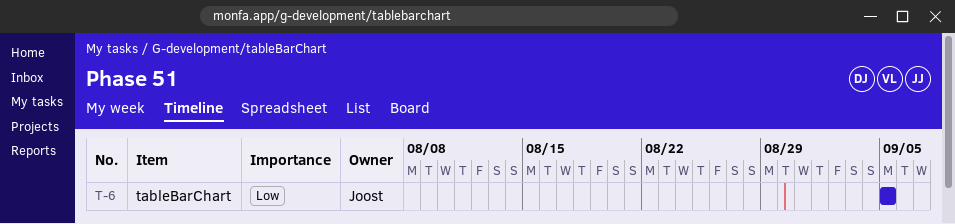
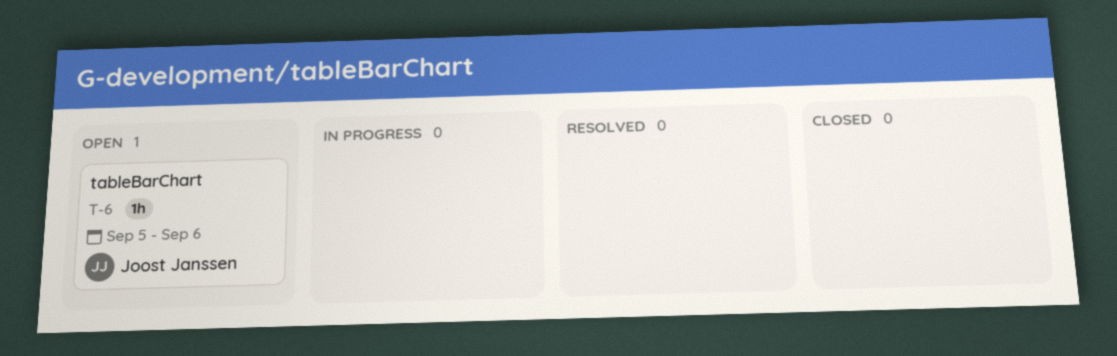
T-6, due: Sep 5 -> Sep 6

